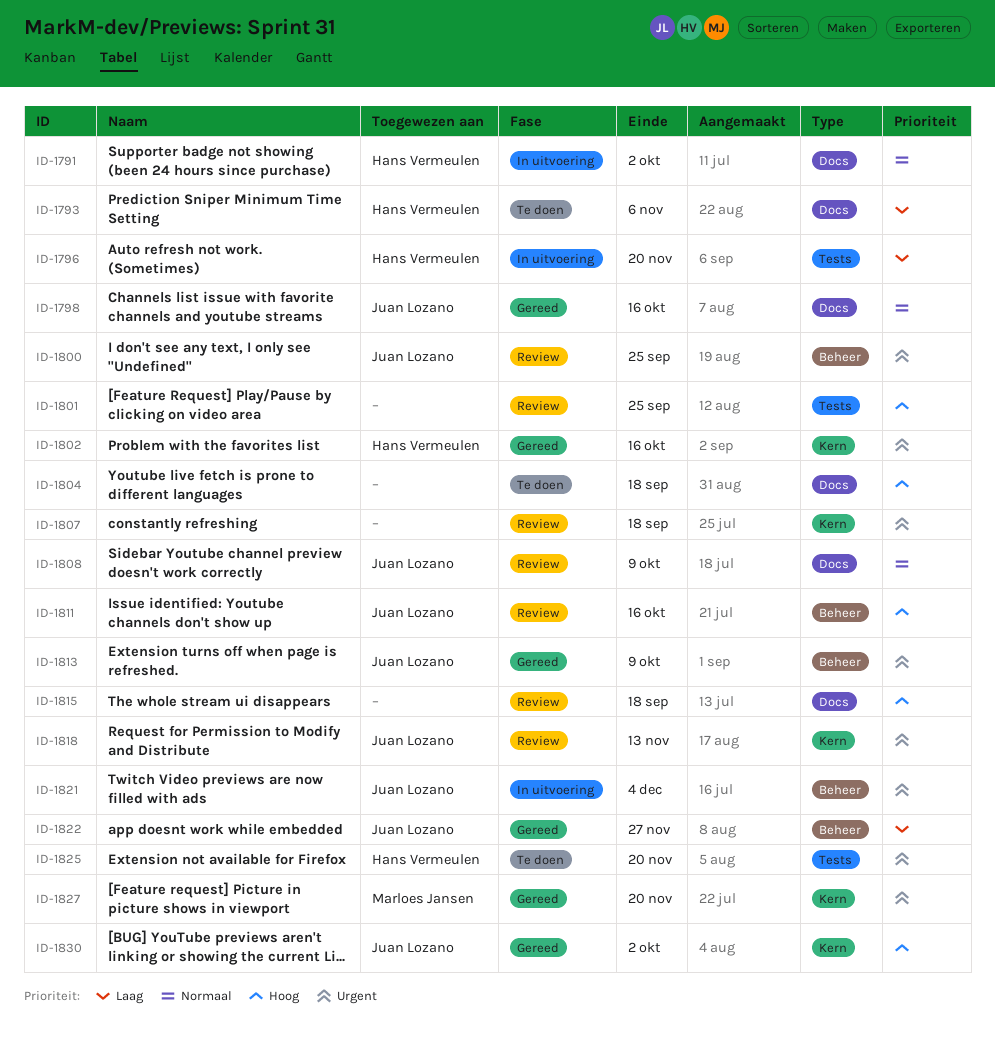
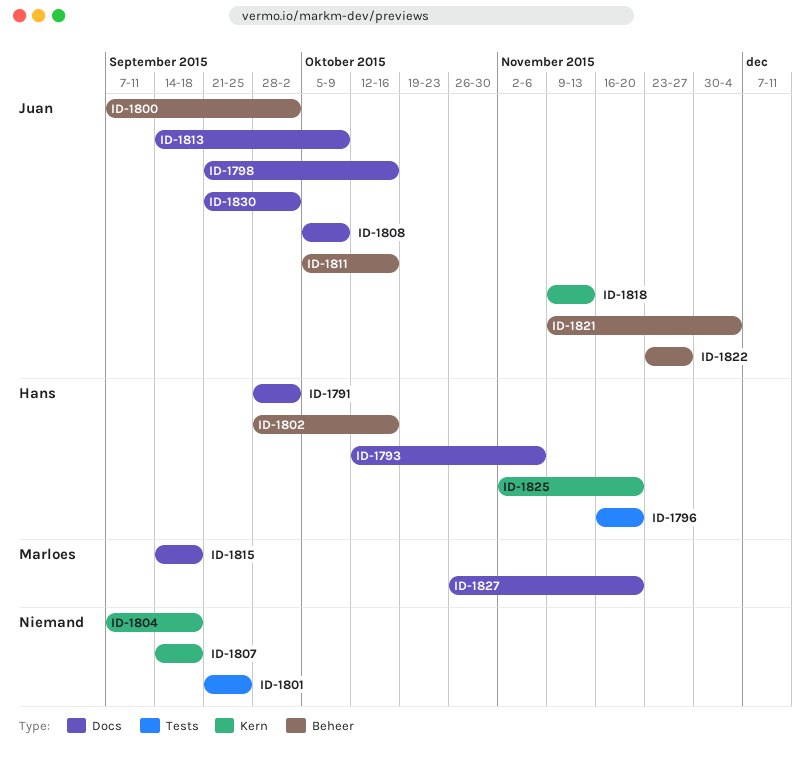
ID-1800, due: Sep 25 -> Oct 2
ID-1802, label: Kern -> Beheer
ID-1804, label: Docs -> Kern
ID-1813, label: Beheer -> Docs
ID-1815, owner: none -> Marloes Jansen
ID-1825, label: Tests -> Kern
ID-1827, label: Kern -> Docs
ID-1830, label: Kern -> Docs

